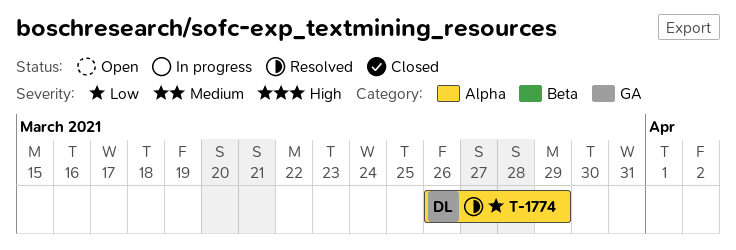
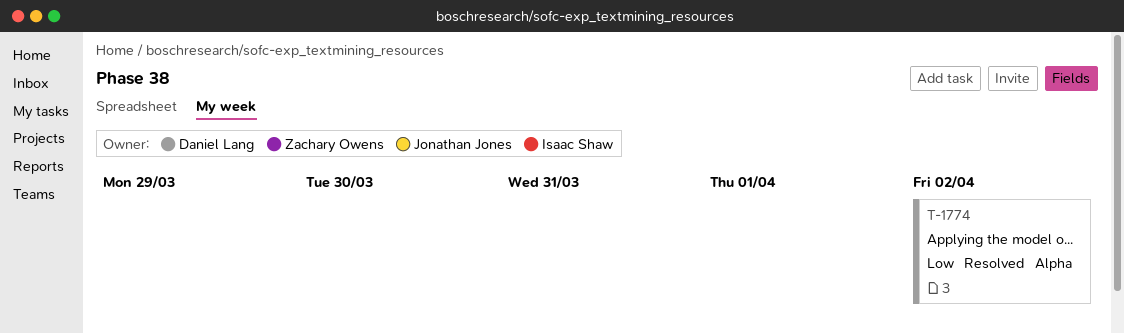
T-1774, due: Mar 29 -> Apr 2

